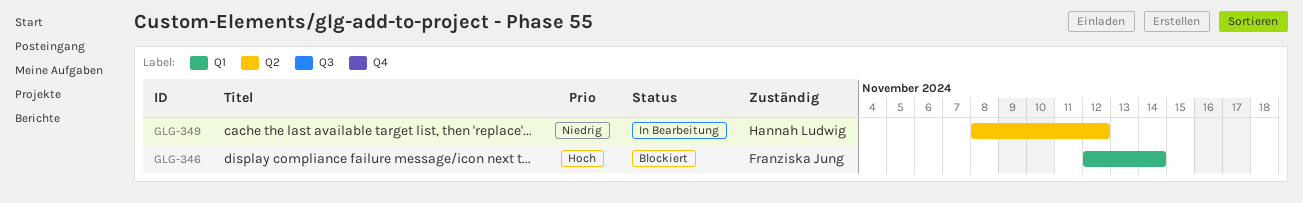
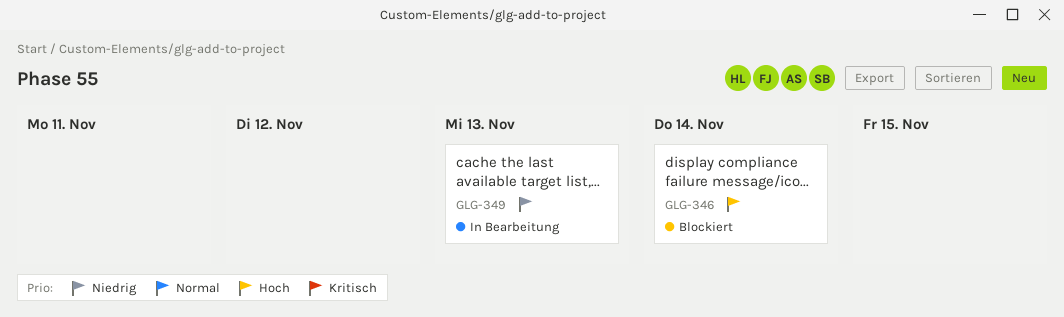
GLG-349, due: Nov 12 -> Nov 13

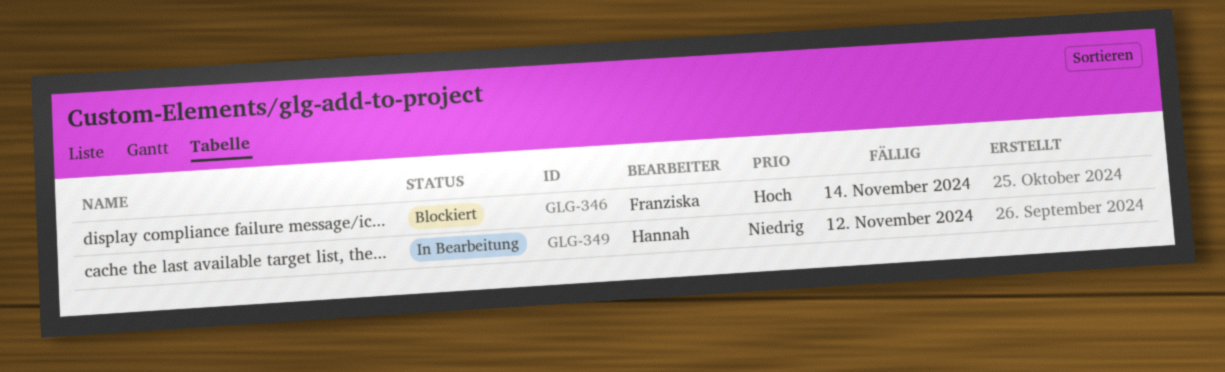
GLG-349, due: Nov 13 -> Nov 12

